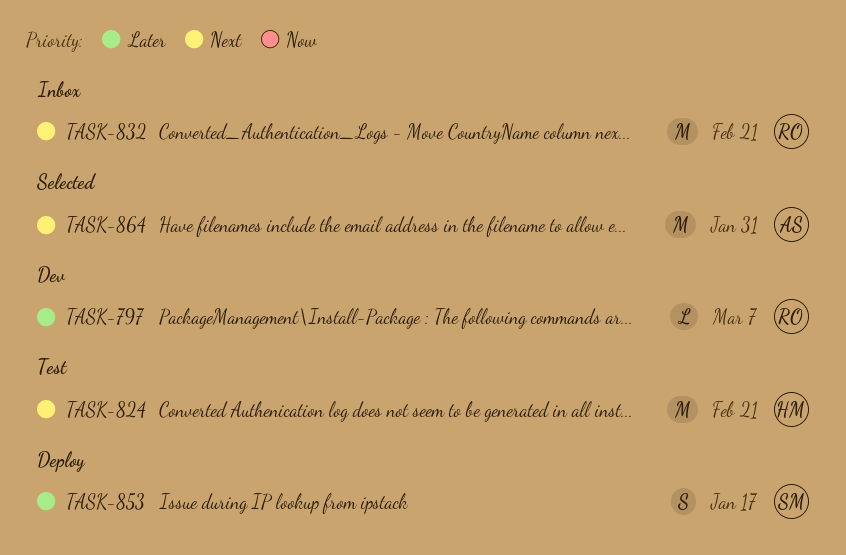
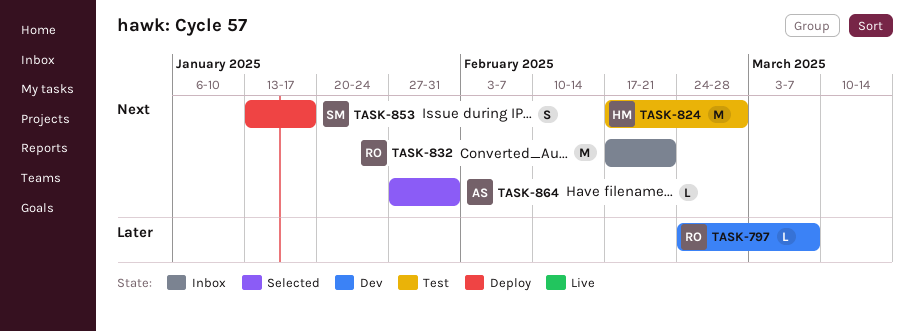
TASK-824, due: Feb 21 -> Feb 28
TASK-853, priority: Later -> Next
TASK-864, estimate: M -> L

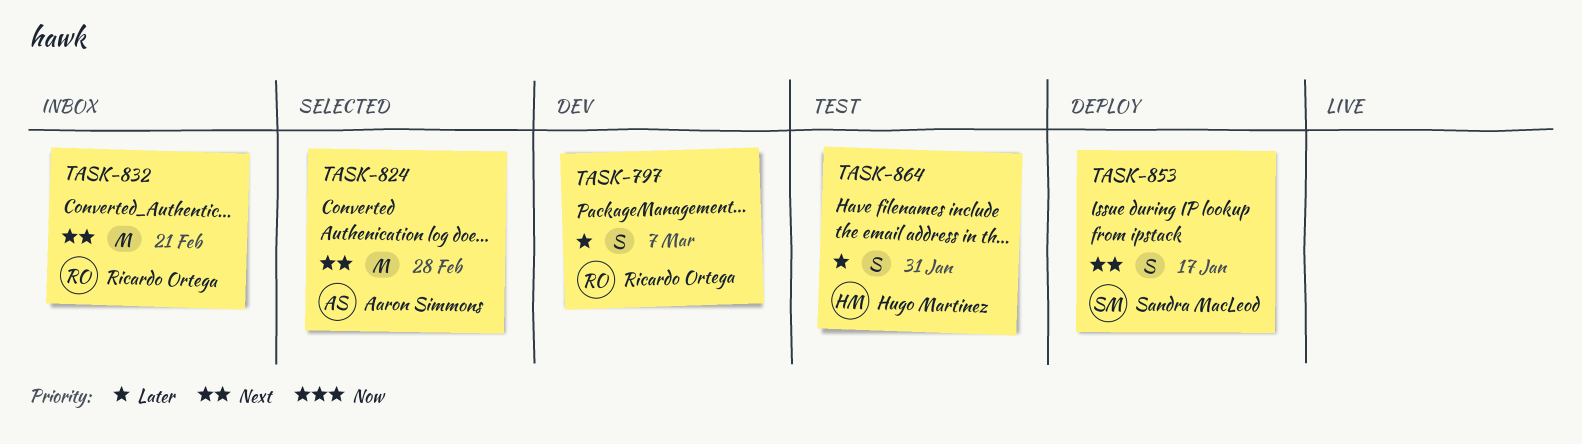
TASK-797, estimate: L -> S
TASK-824, status: Test -> Selected
TASK-824, owner: Hugo Martinez -> Aaron Simmons
TASK-864, status: Selected -> Test
TASK-864, owner: Aaron Simmons -> Hugo Martinez
TASK-864, priority: Next -> Later
TASK-864, estimate: L -> S

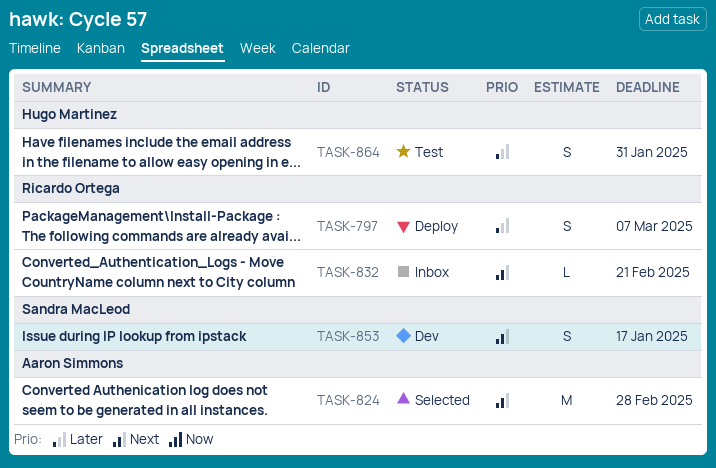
TASK-797, status: Dev -> Deploy
TASK-832, estimate: M -> L
TASK-853, status: Deploy -> Dev

